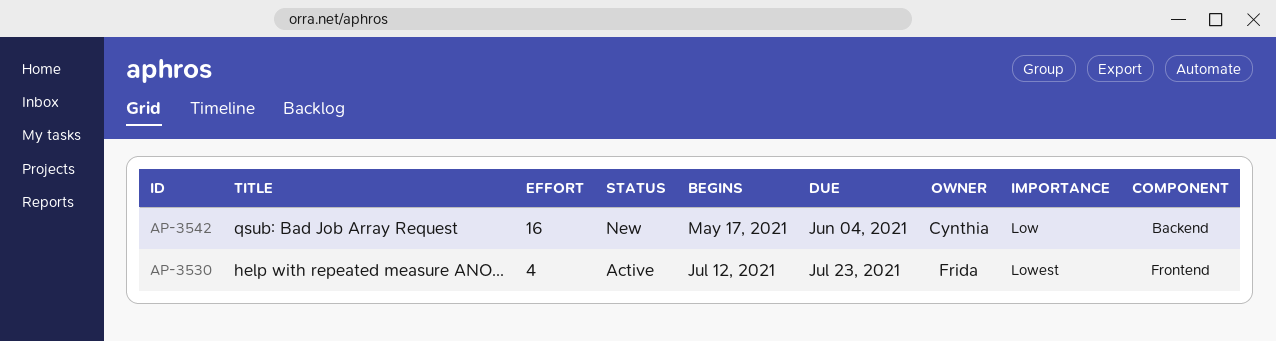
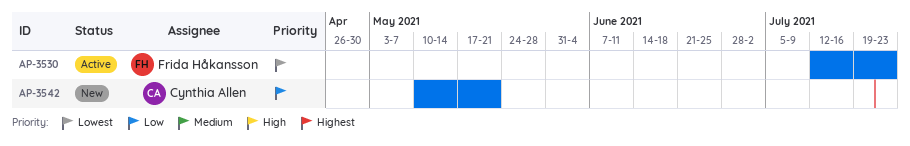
AP-3542, start: May 17 -> May 10
AP-3542, due: Jun 4 -> May 21

